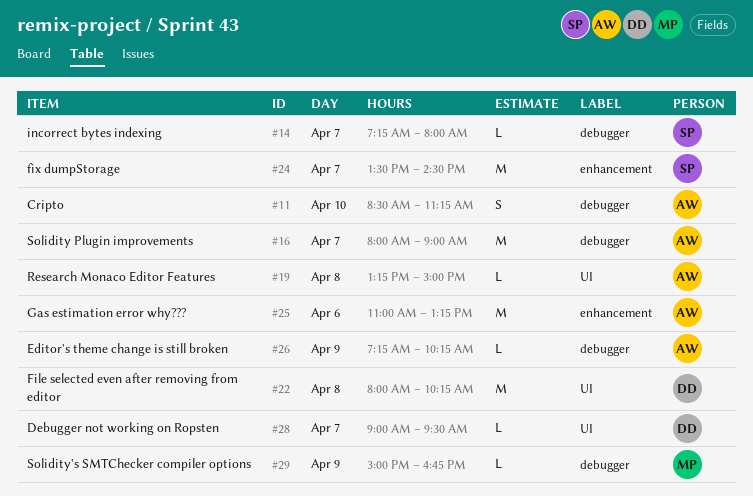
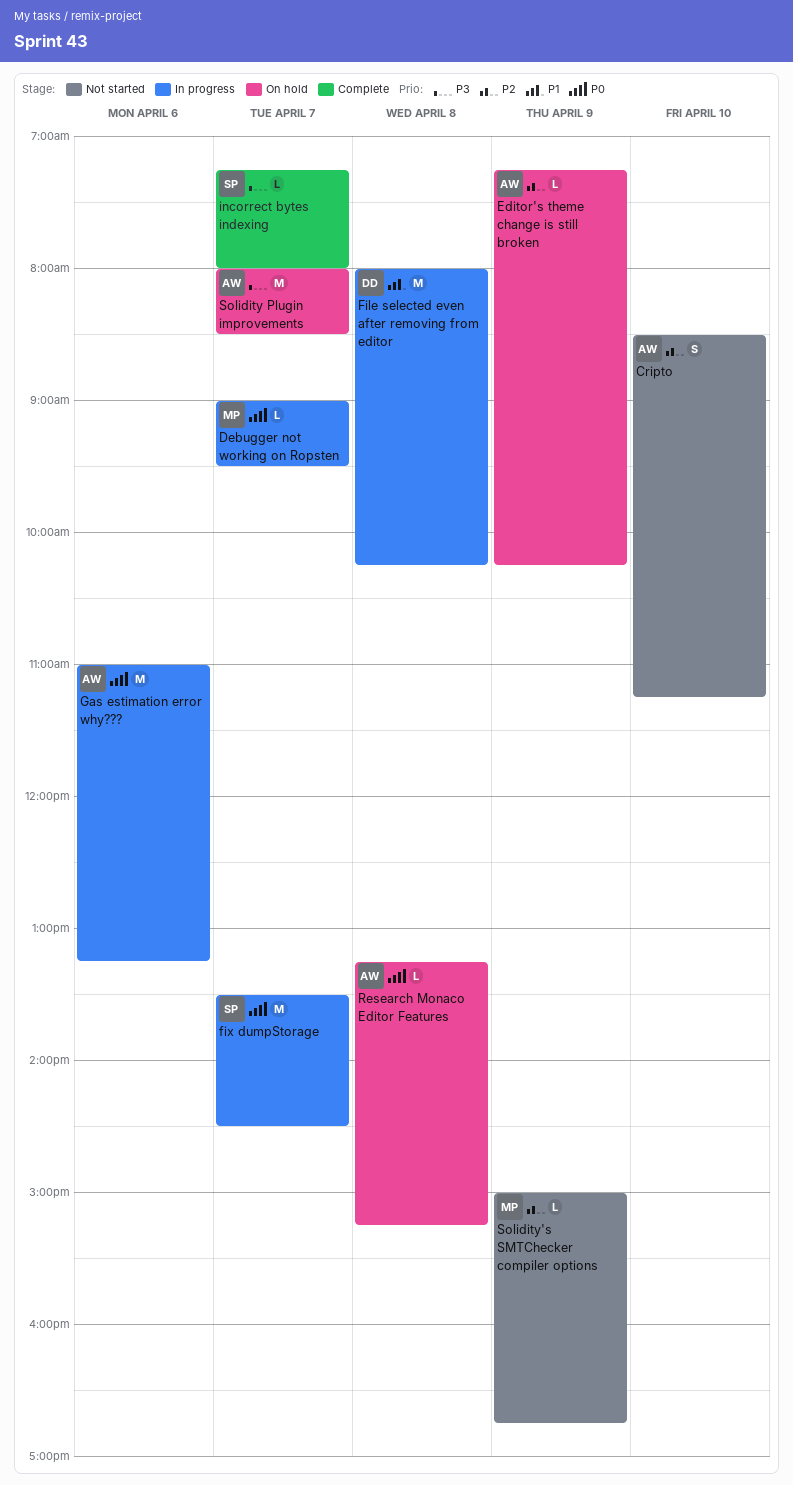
Debugger not working on Ropsten, owner: DD -> MP
Research Monaco Editor Features, ends: 15:00 -> 15:15
Solidity Plugin improvements, ends: 09:00 -> 08:30

